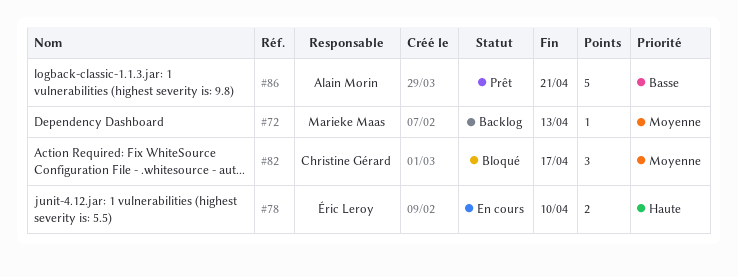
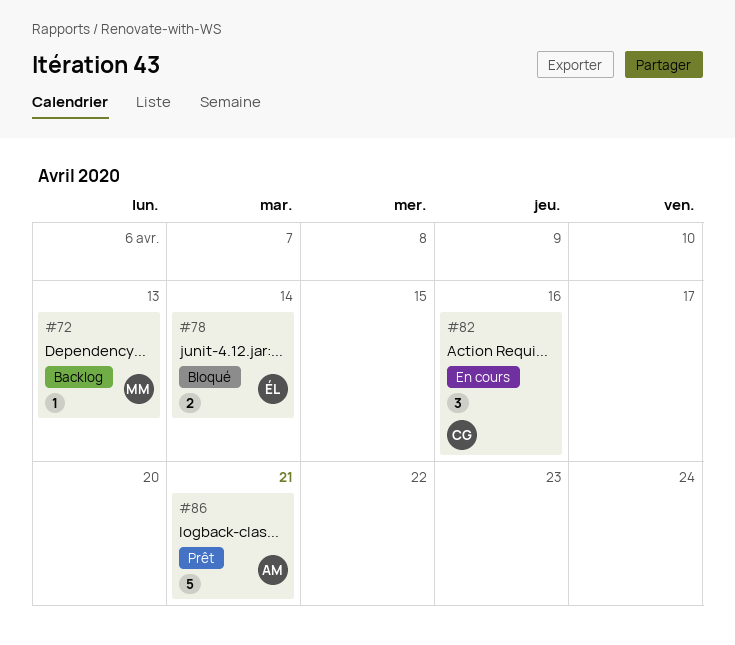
#78, status: En cours -> Bloqué
#78, due: Apr 10 -> Apr 14
#82, status: Bloqué -> En cours
#82, due: Apr 17 -> Apr 16

